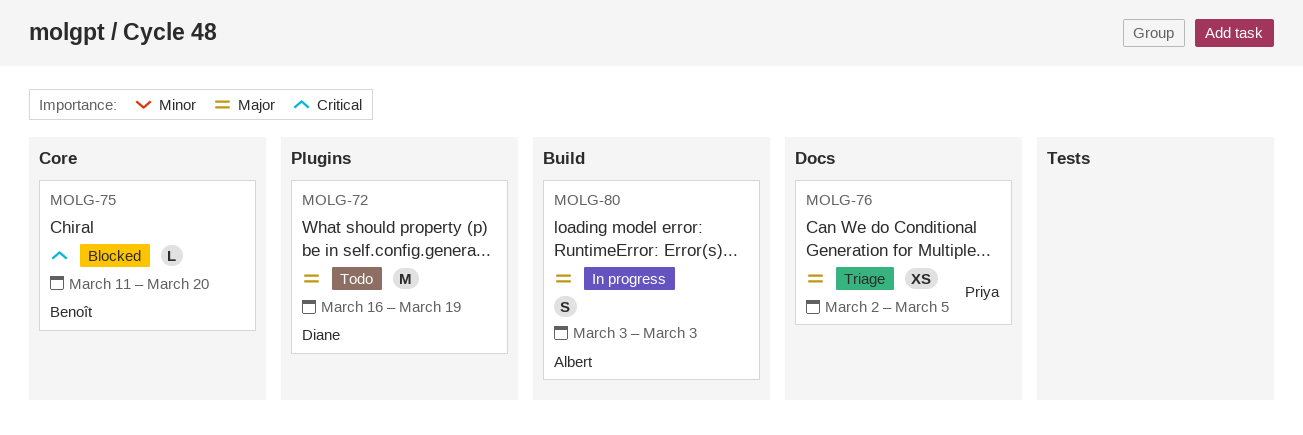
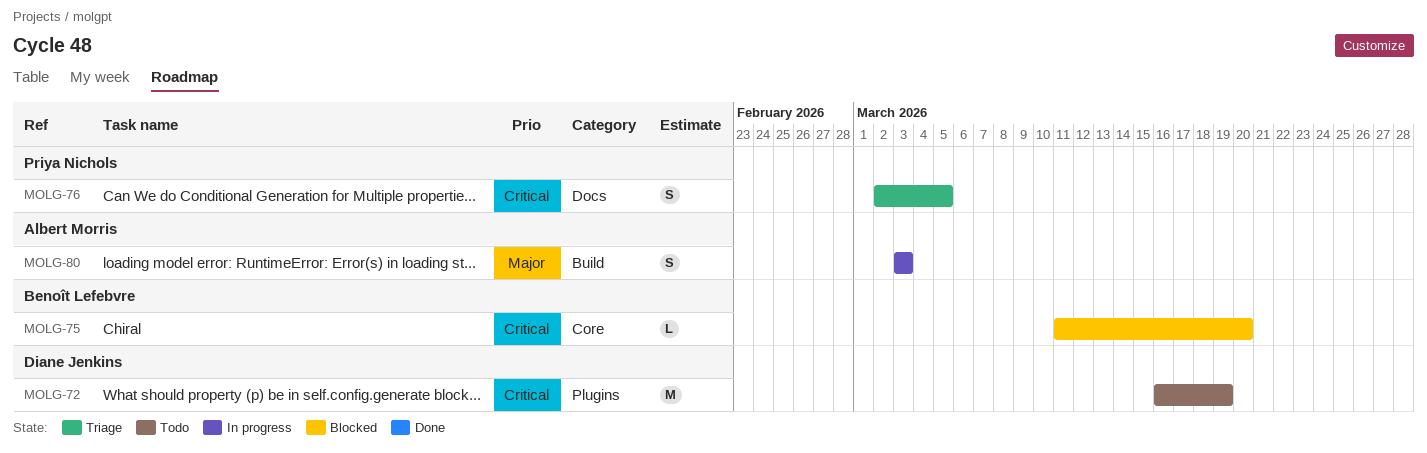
MOLG-72, priority: Major -> Critical
MOLG-76, priority: Major -> Critical
MOLG-76, estimate: XS -> S

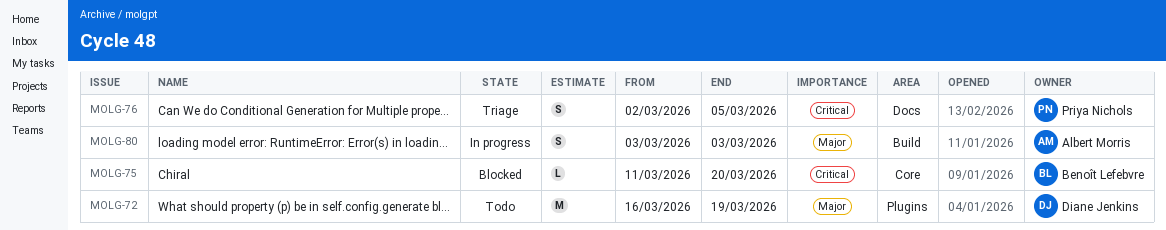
MOLG-72, priority: Critical -> Major

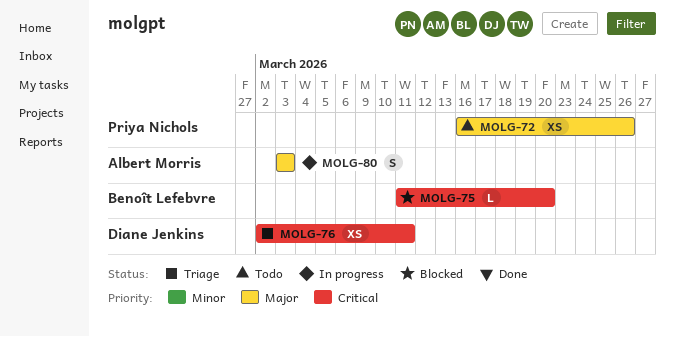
MOLG-72, owner: Diane Jenkins -> Priya Nichols
MOLG-72, estimate: M -> XS
MOLG-72, due: Mar 19 -> Mar 26
MOLG-76, owner: Priya Nichols -> Diane Jenkins
MOLG-76, estimate: S -> XS
MOLG-76, due: Mar 5 -> Mar 11

